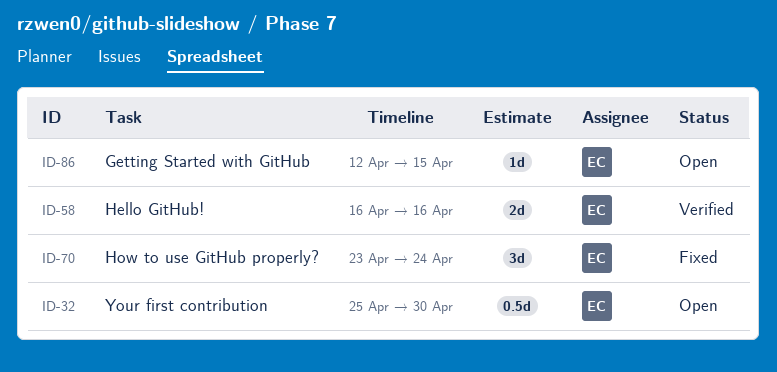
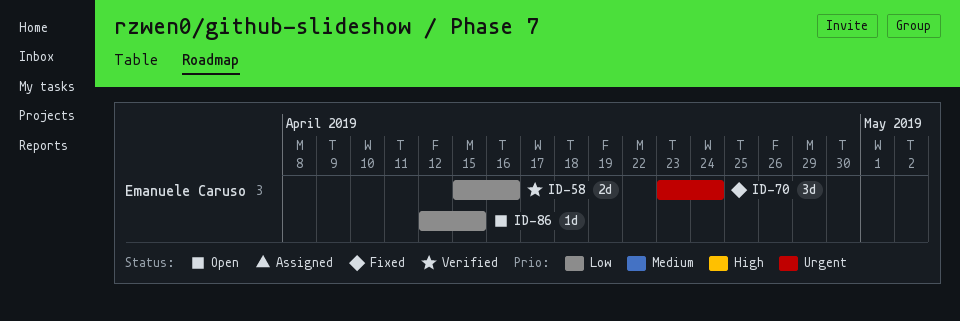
ID-32: present -> none
ID-58, start: Apr 16 -> Apr 15

